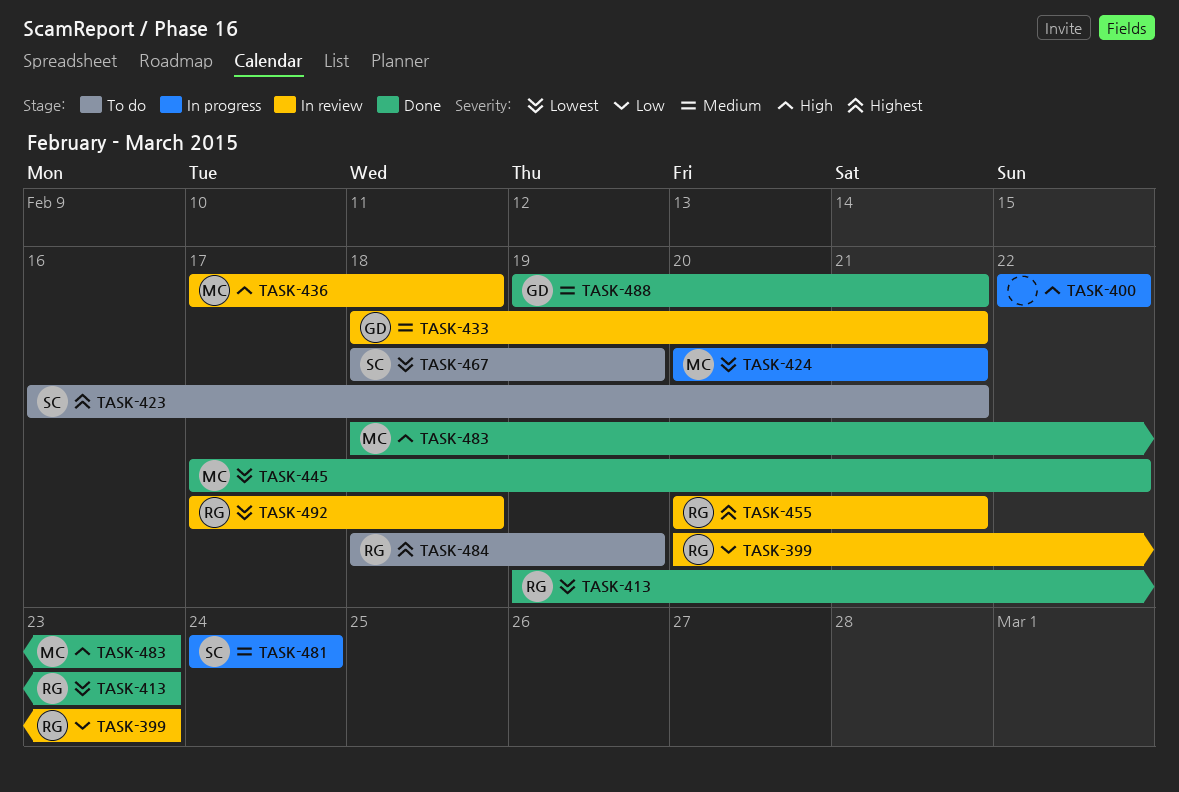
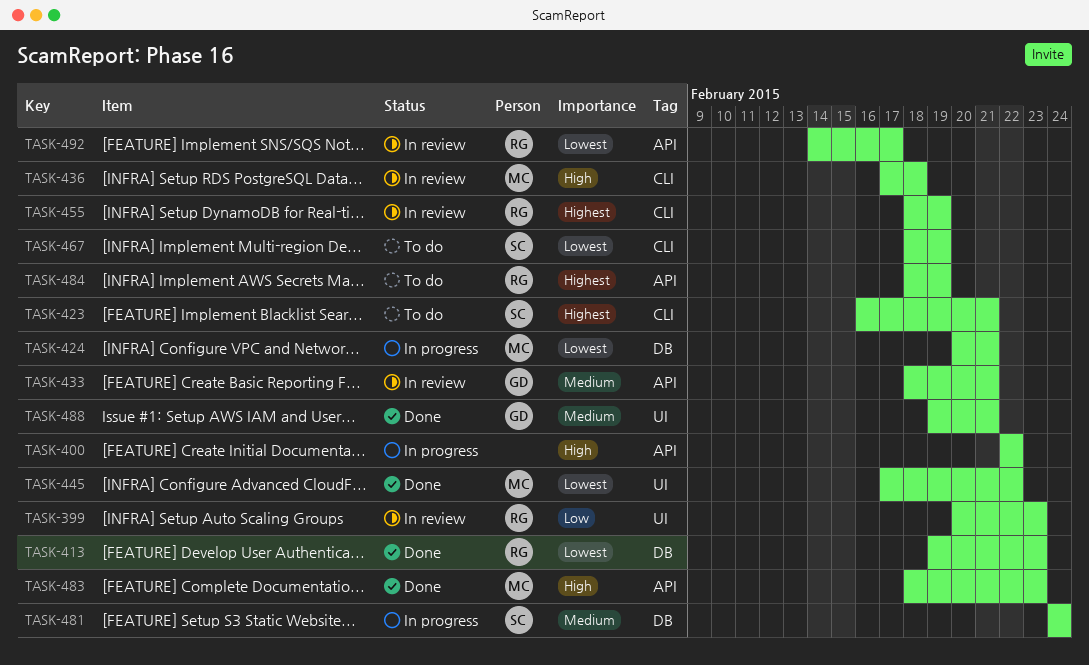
TASK-455, start: Feb 20 -> Feb 18
TASK-455, due: Feb 21 -> Feb 19
TASK-492, start: Feb 17 -> Feb 14
TASK-492, due: Feb 18 -> Feb 17

